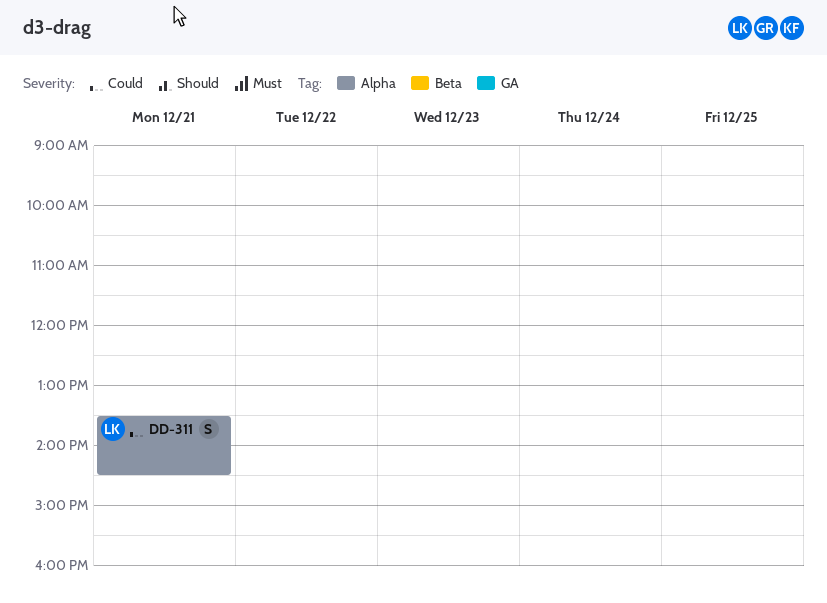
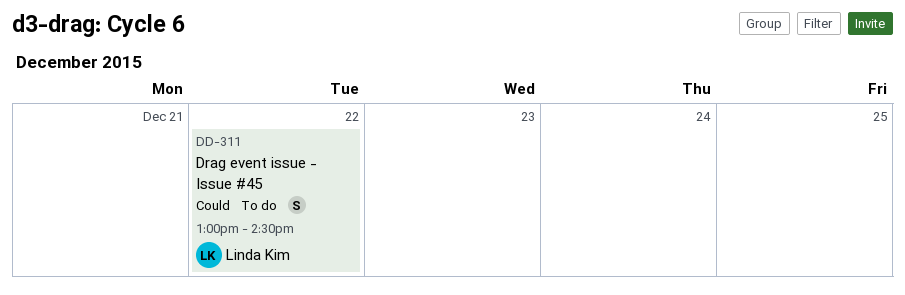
DD-311, day: Dec 21 -> Dec 22
DD-311, begins: 13:30 -> 13:00

